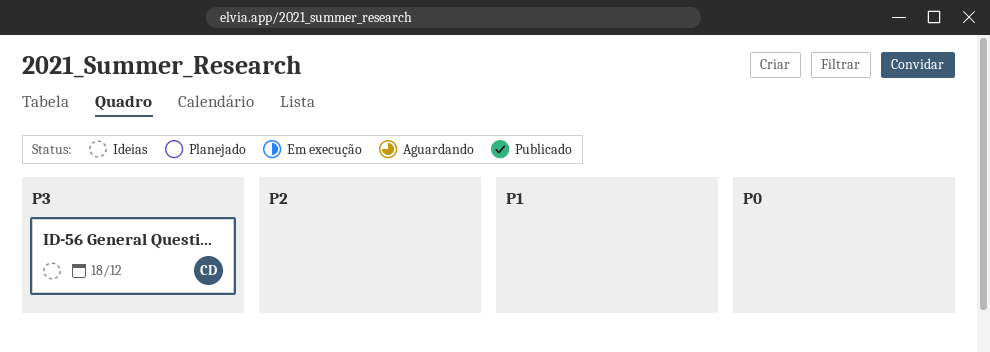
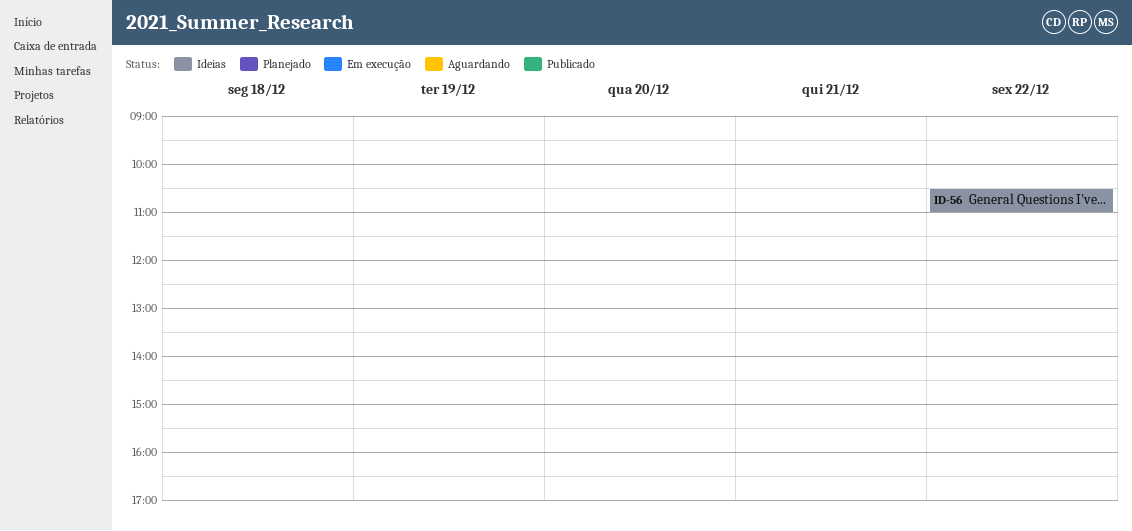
ID-56, day: Dec 18 -> Dec 22

